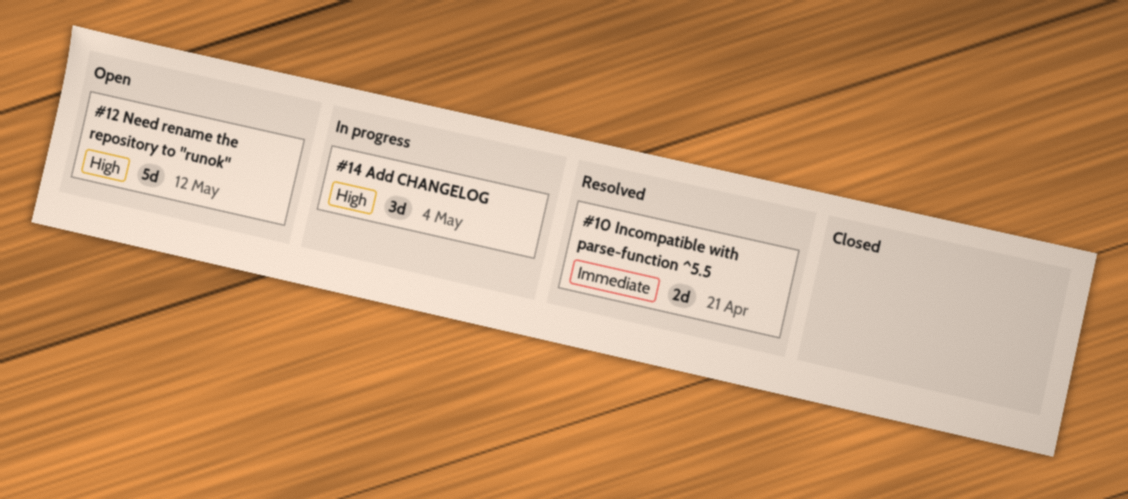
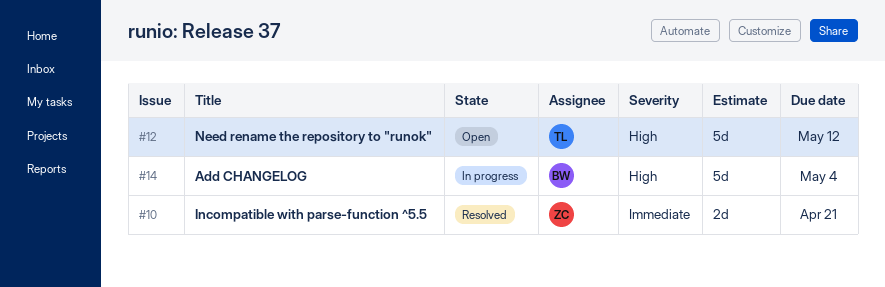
#14, estimate: 3d -> 5d

